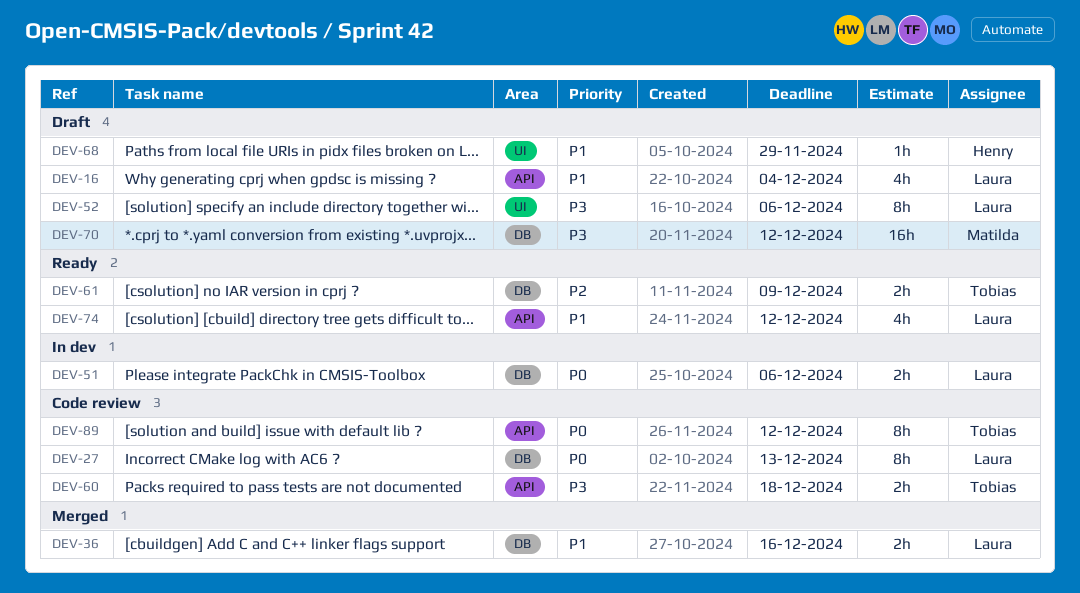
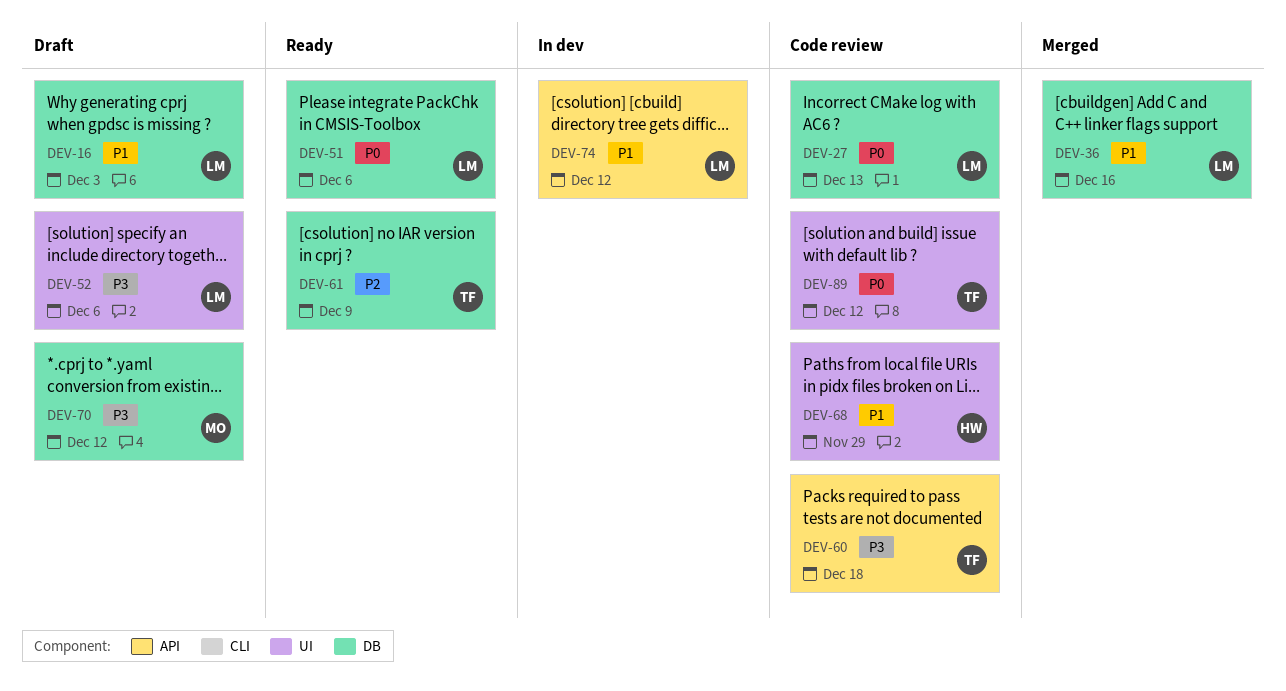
DEV-16, label: API -> DB
DEV-16, due: Dec 4 -> Dec 3
DEV-51, status: In dev -> Ready
DEV-68, status: Draft -> Code review
DEV-74, status: Ready -> In dev
DEV-89, label: API -> UI

